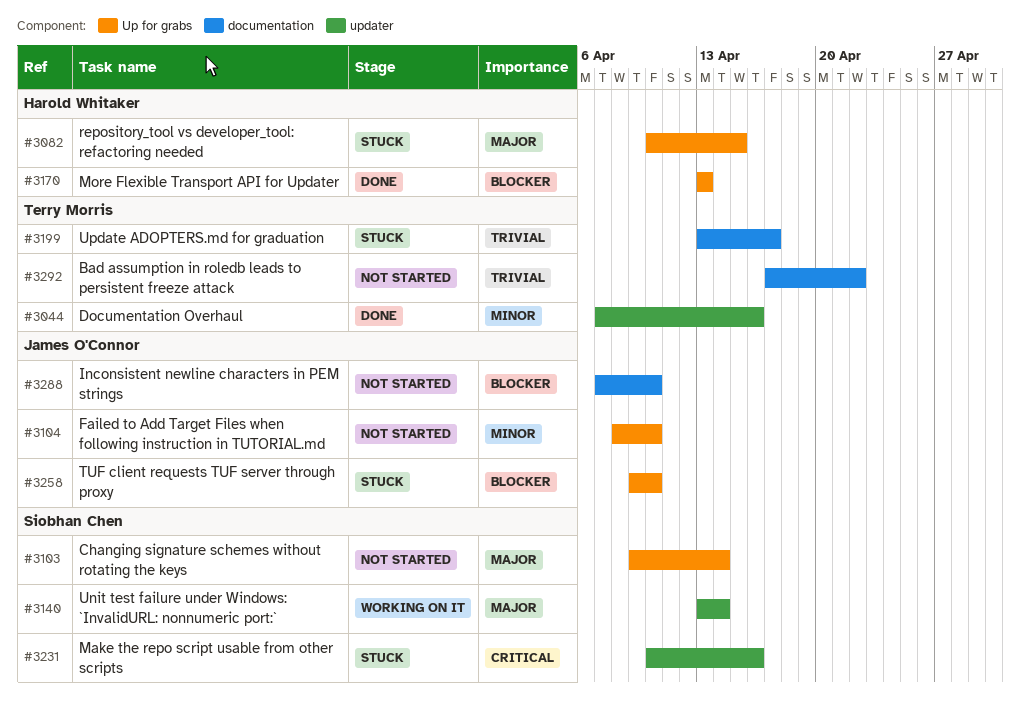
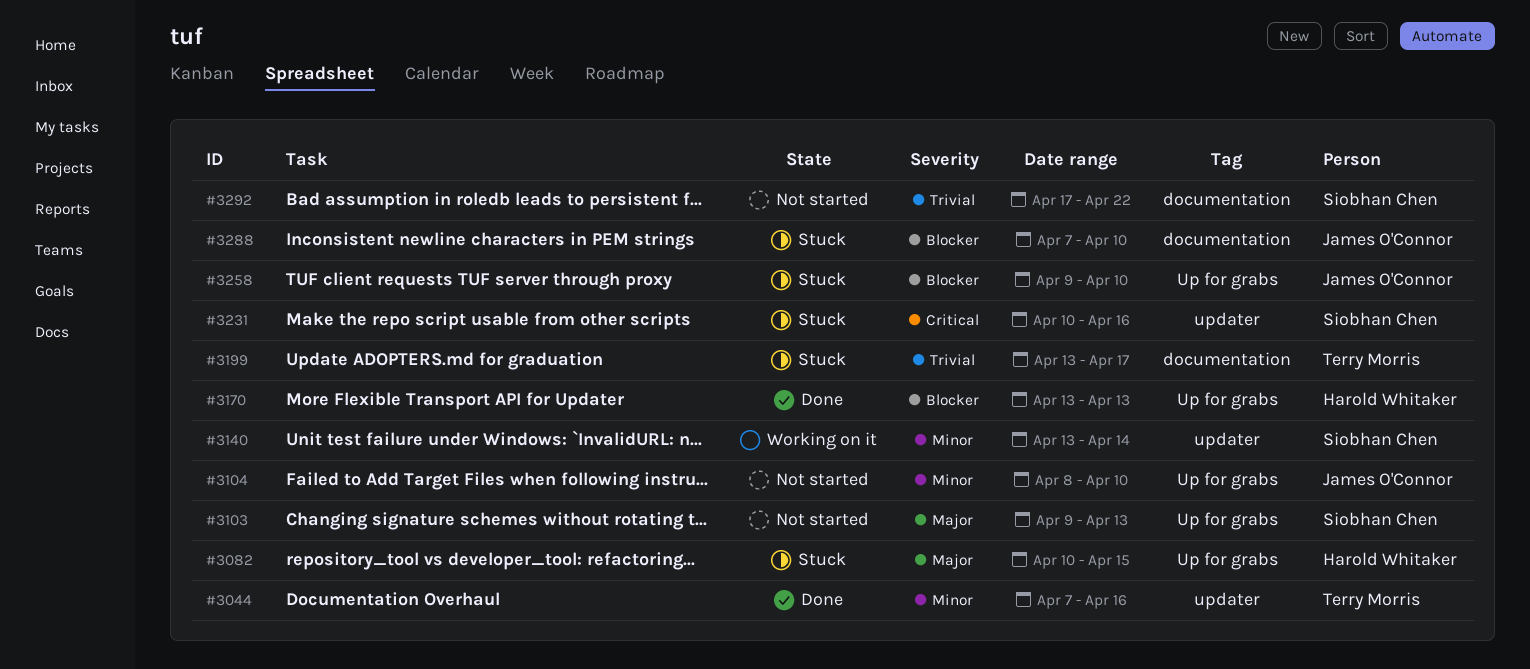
#3103, due: Apr 14 -> Apr 13
#3140, priority: Major -> Minor
#3288, status: Not started -> Stuck
#3292, owner: Terry Morris -> Siobhan Chen

